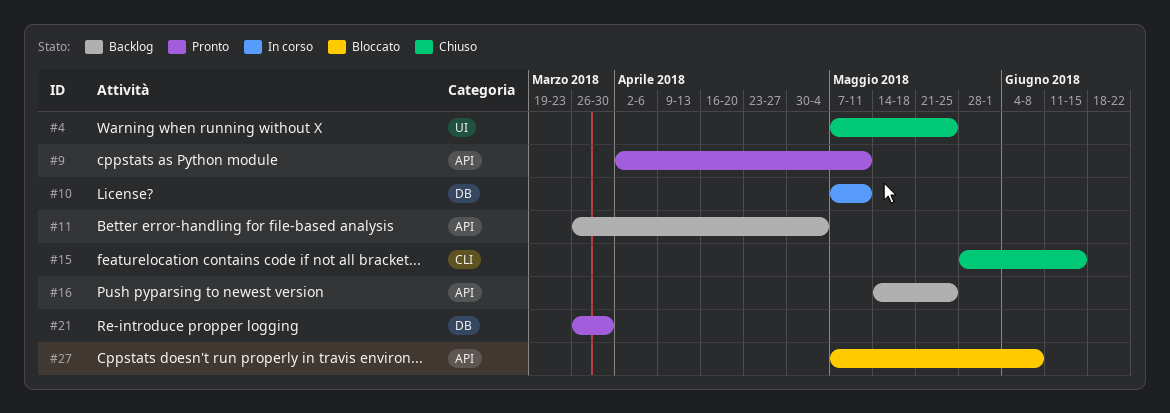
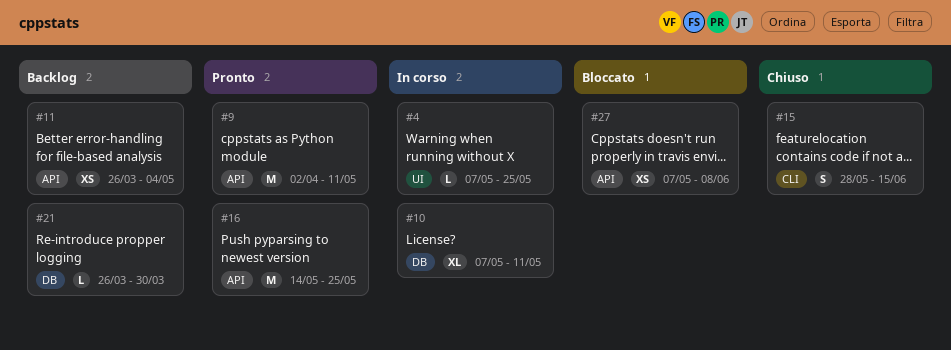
#4, status: Chiuso -> In corso
#16, status: Backlog -> Pronto
#21, status: Pronto -> Backlog

